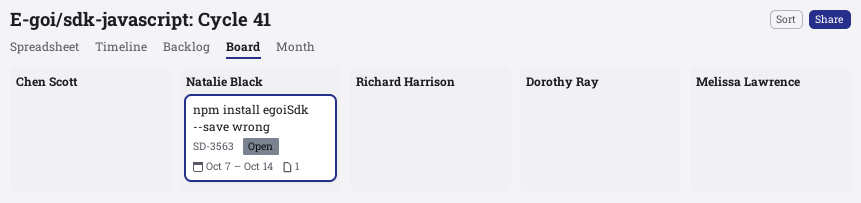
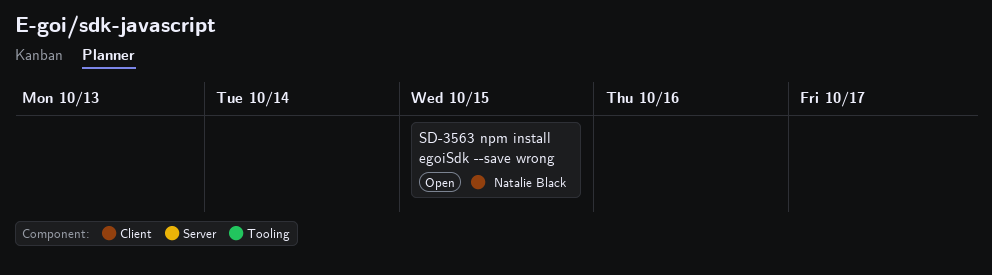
SD-3563, due: Oct 14 -> Oct 15

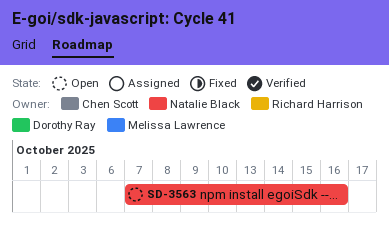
SD-3563, due: Oct 15 -> Oct 16

